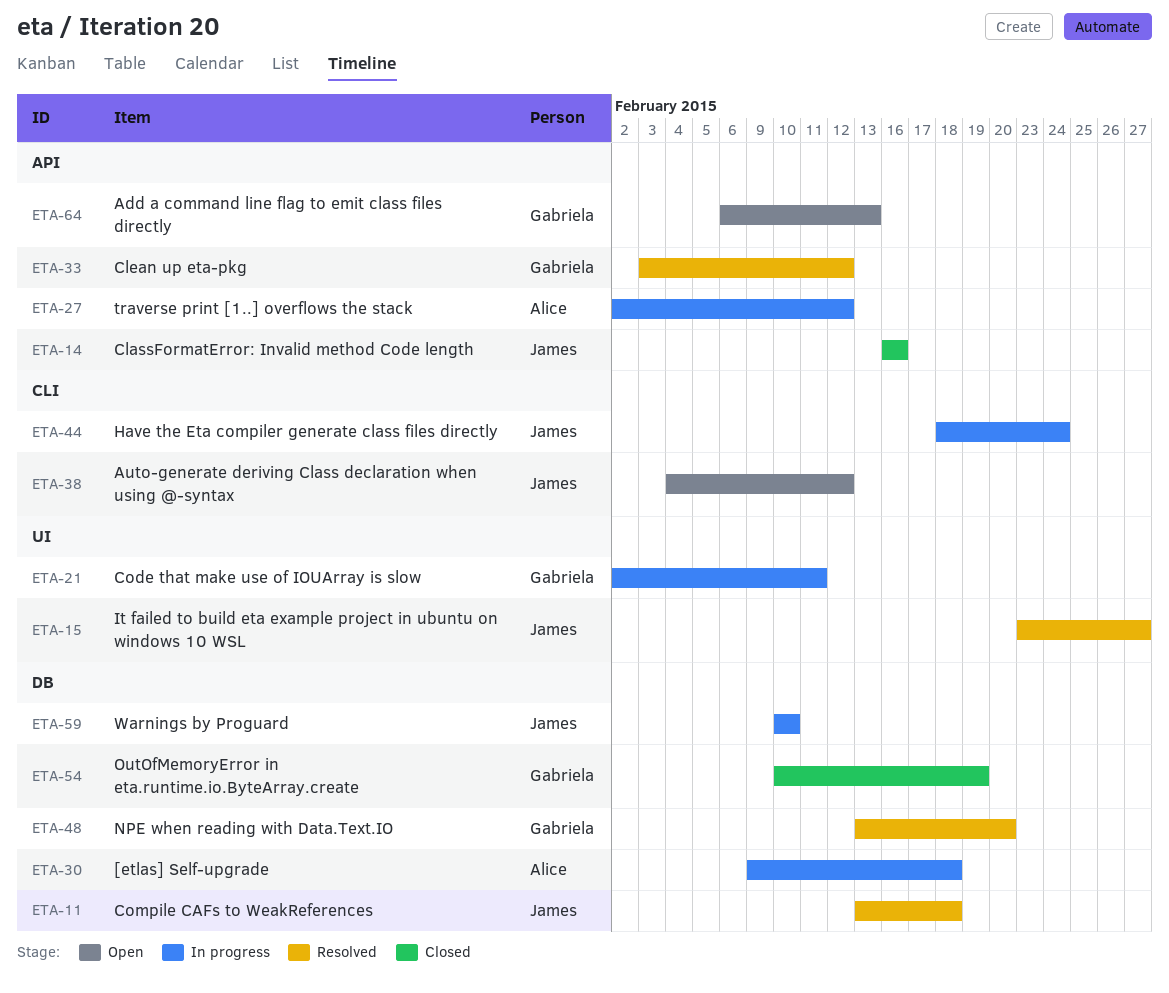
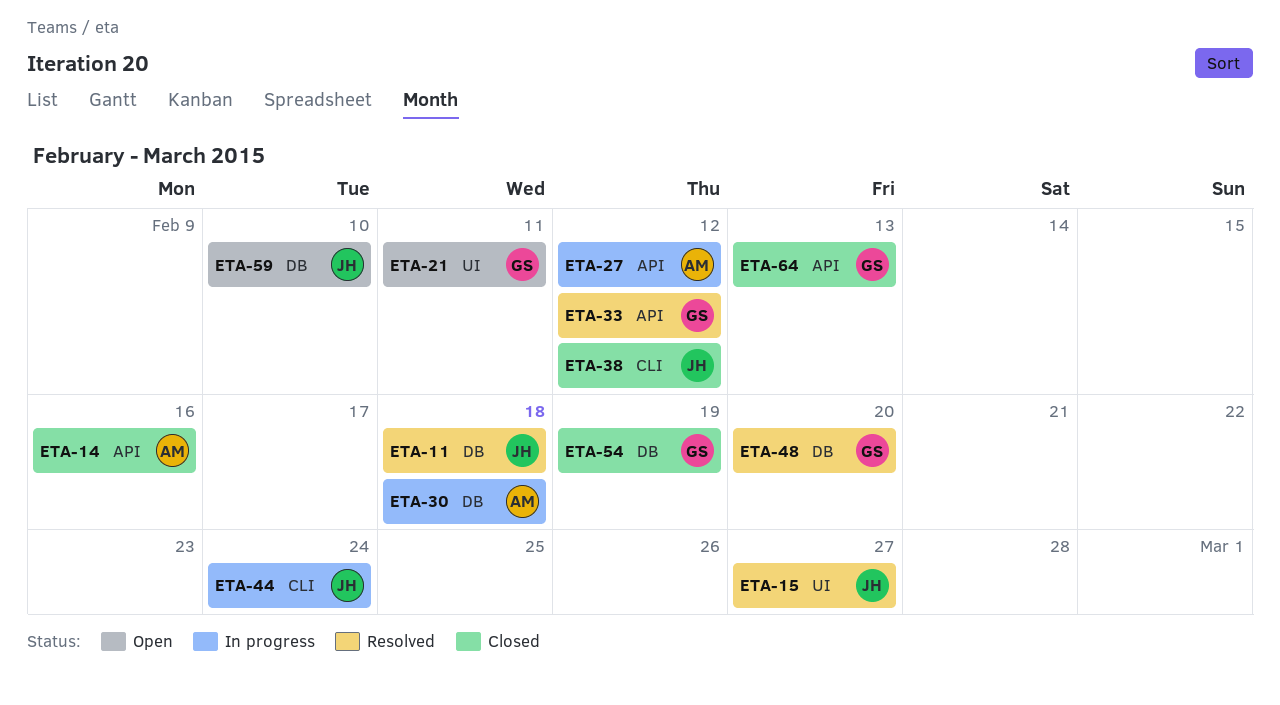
ETA-14, owner: James -> Alice
ETA-21, status: In progress -> Open
ETA-38, status: Open -> Closed
ETA-59, status: In progress -> Open
ETA-64, status: Open -> Closed

